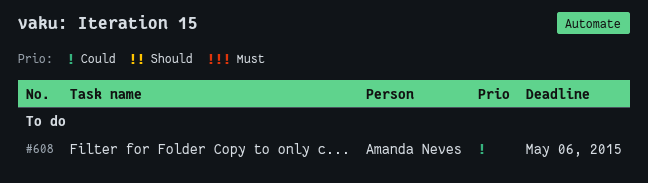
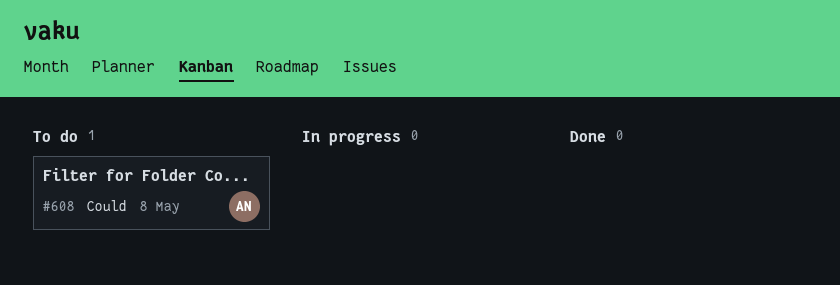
#608, due: May 6 -> May 8

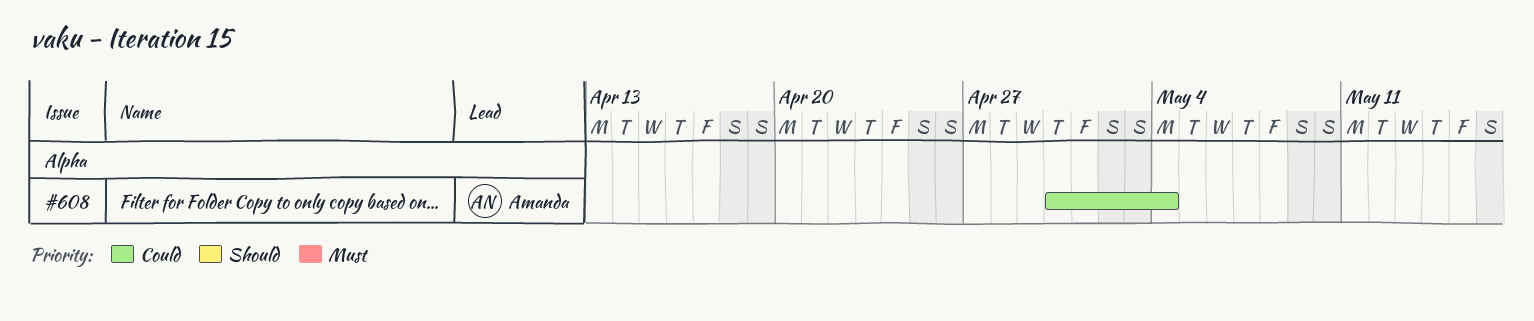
#608, due: May 8 -> May 4

